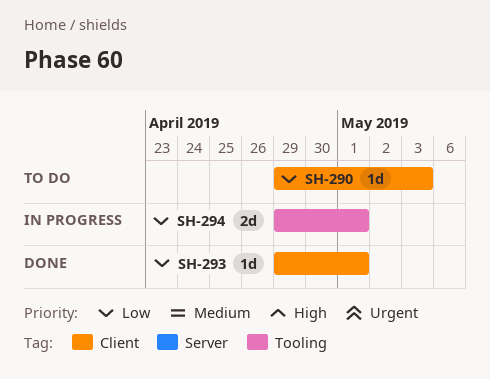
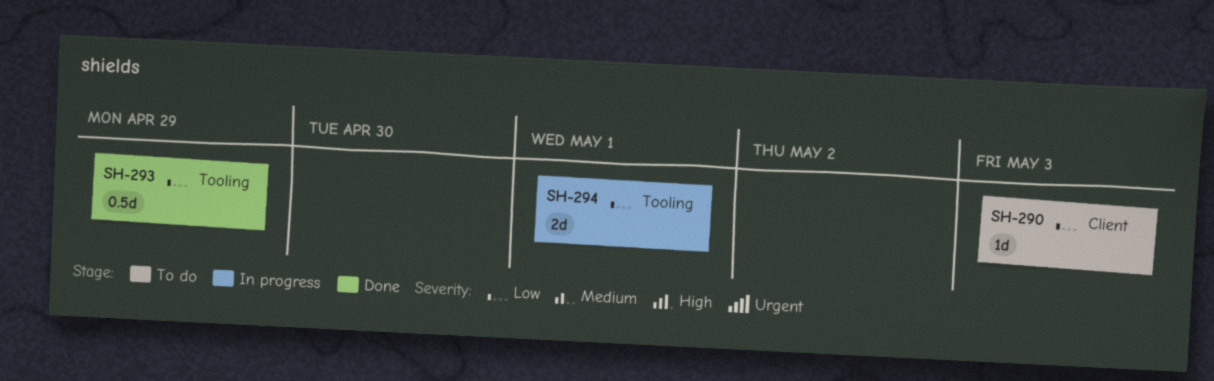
SH-293, label: Client -> Tooling
SH-293, estimate: 1d -> 0.5d
SH-293, due: May 1 -> Apr 29

